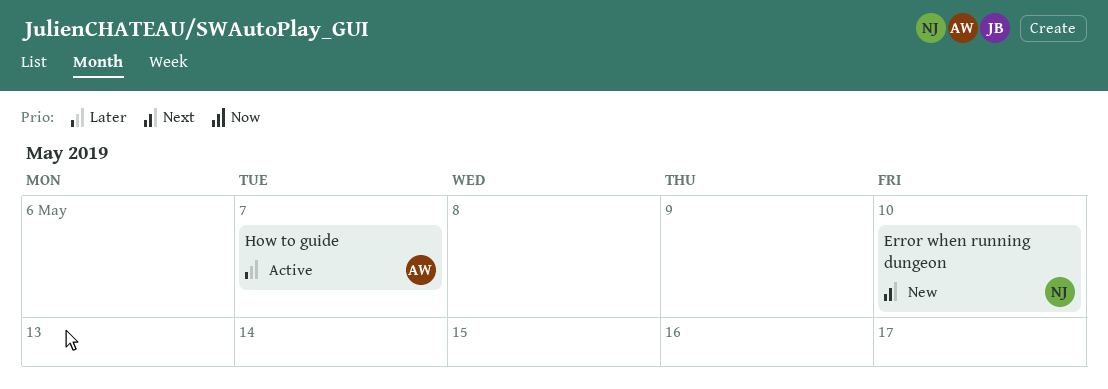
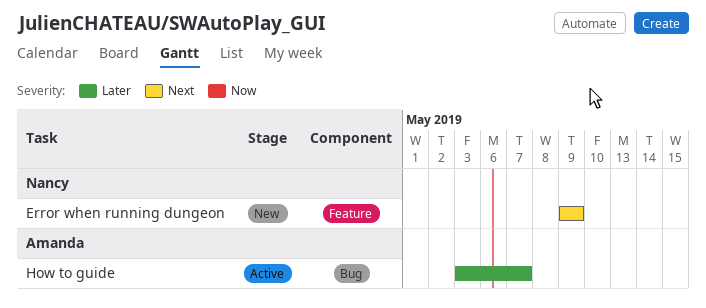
Error when running dungeon, due: May 10 -> May 9

